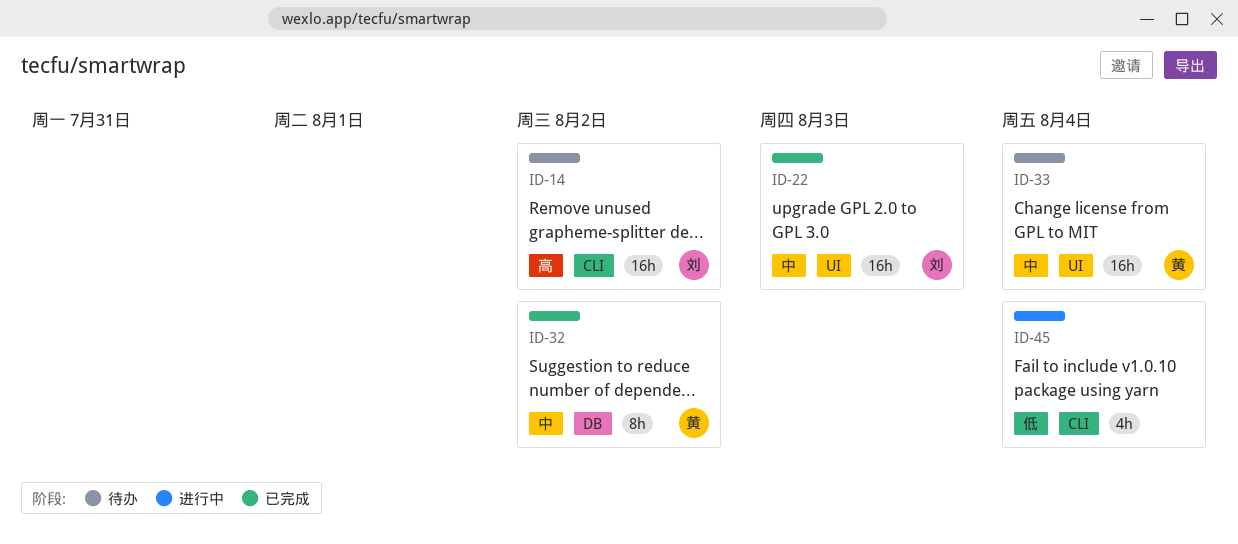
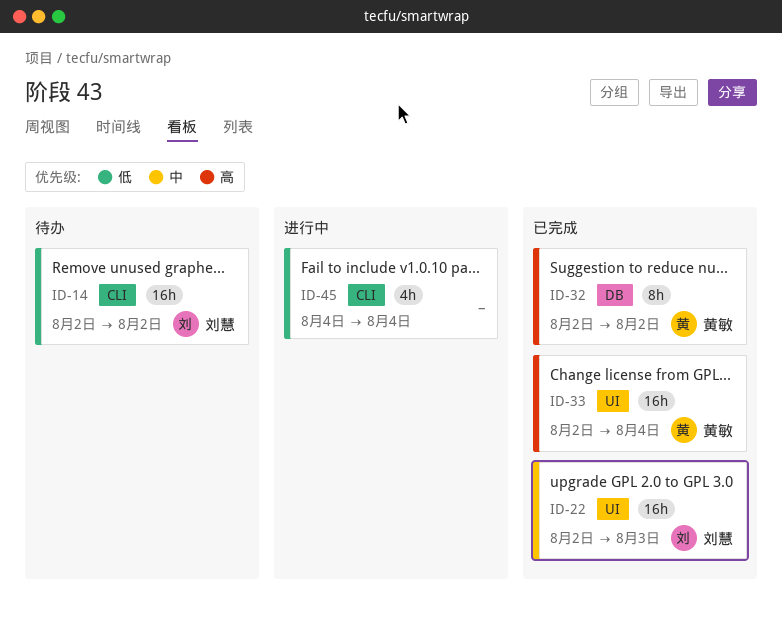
ID-14, priority: 高 -> 低
ID-32, priority: 中 -> 高
ID-33, status: 待办 -> 已完成
ID-33, priority: 中 -> 高

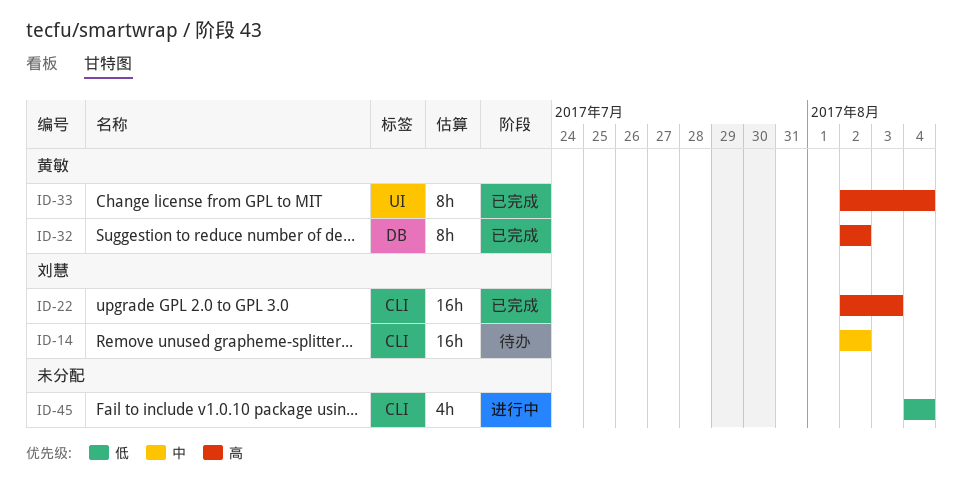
ID-14, priority: 低 -> 中
ID-22, priority: 中 -> 高
ID-22, label: UI -> CLI
ID-33, estimate: 16h -> 8h

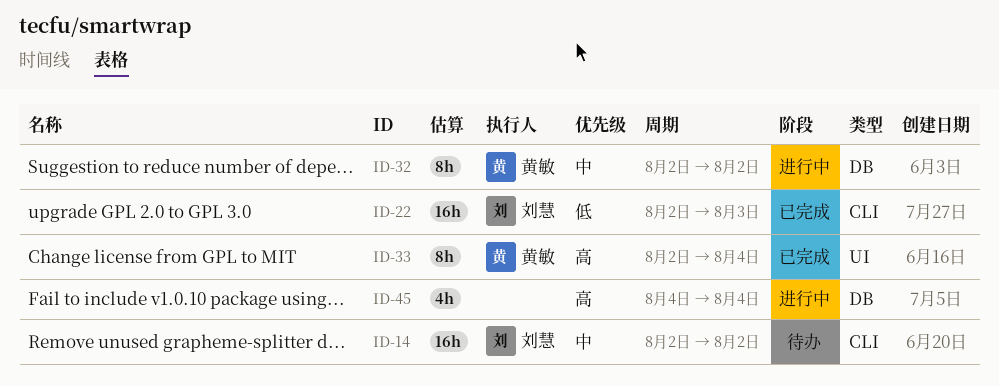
ID-22, priority: 高 -> 低
ID-32, status: 已完成 -> 进行中
ID-32, priority: 高 -> 中
ID-45, priority: 低 -> 高
ID-45, label: CLI -> DB

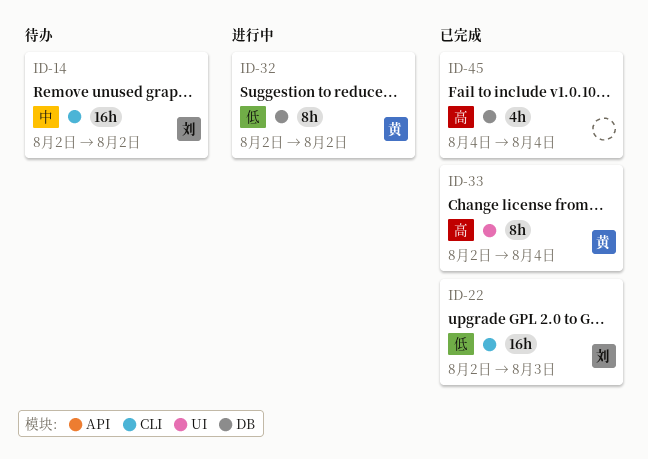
ID-32, priority: 中 -> 低
ID-45, status: 进行中 -> 已完成

